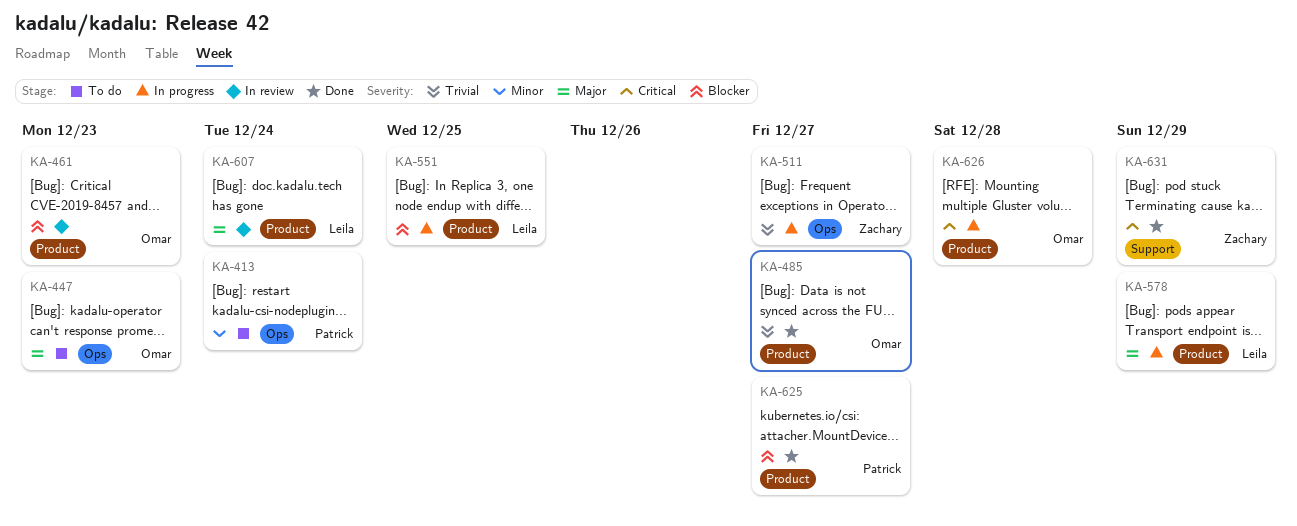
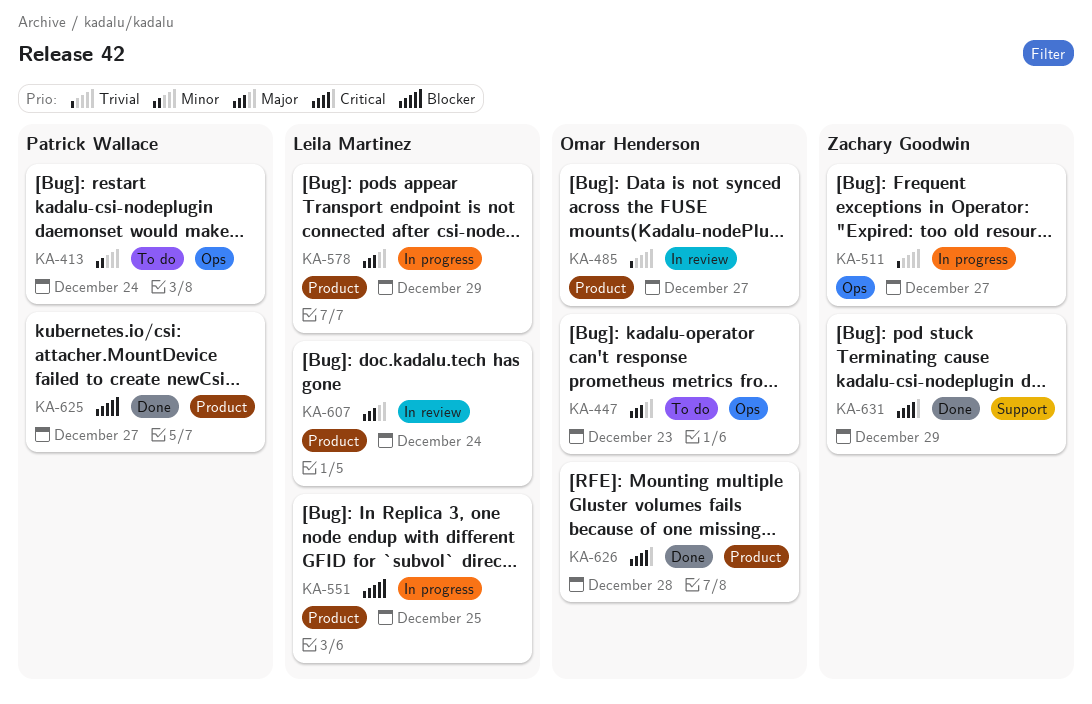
KA-461: present -> none
KA-485, status: Done -> In review
KA-626, status: In progress -> Done

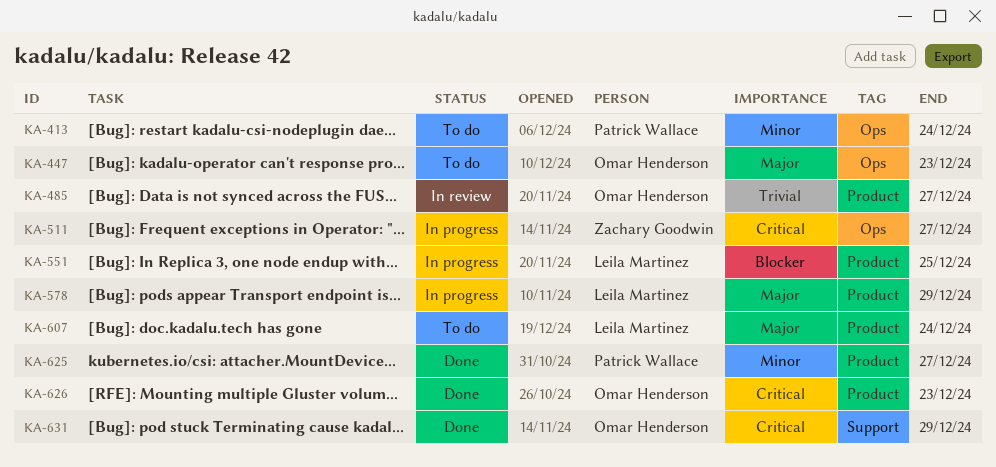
KA-511, priority: Trivial -> Critical
KA-607, status: In review -> To do
KA-625, priority: Blocker -> Minor
KA-626, due: Dec 28 -> Dec 23
KA-631, owner: Zachary Goodwin -> Omar Henderson

